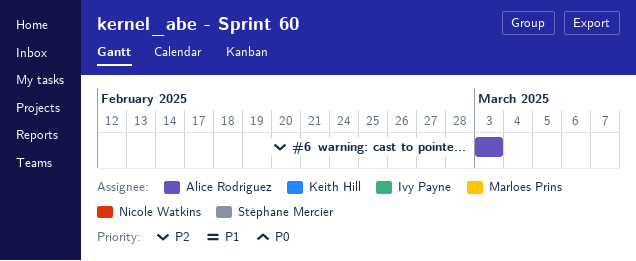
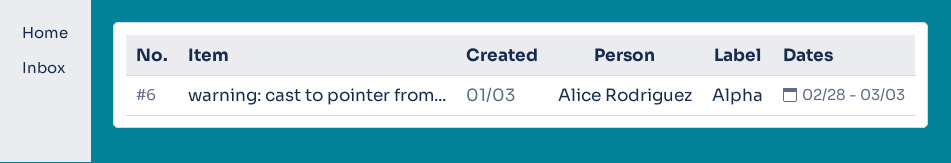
#6, start: Mar 3 -> Feb 28

